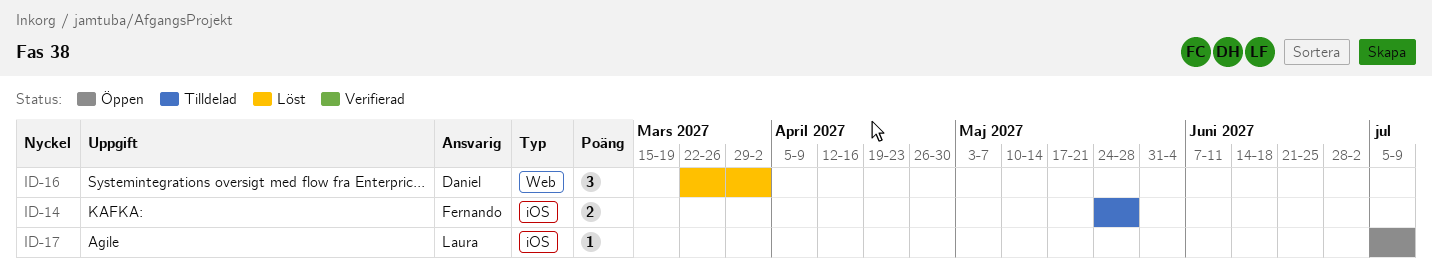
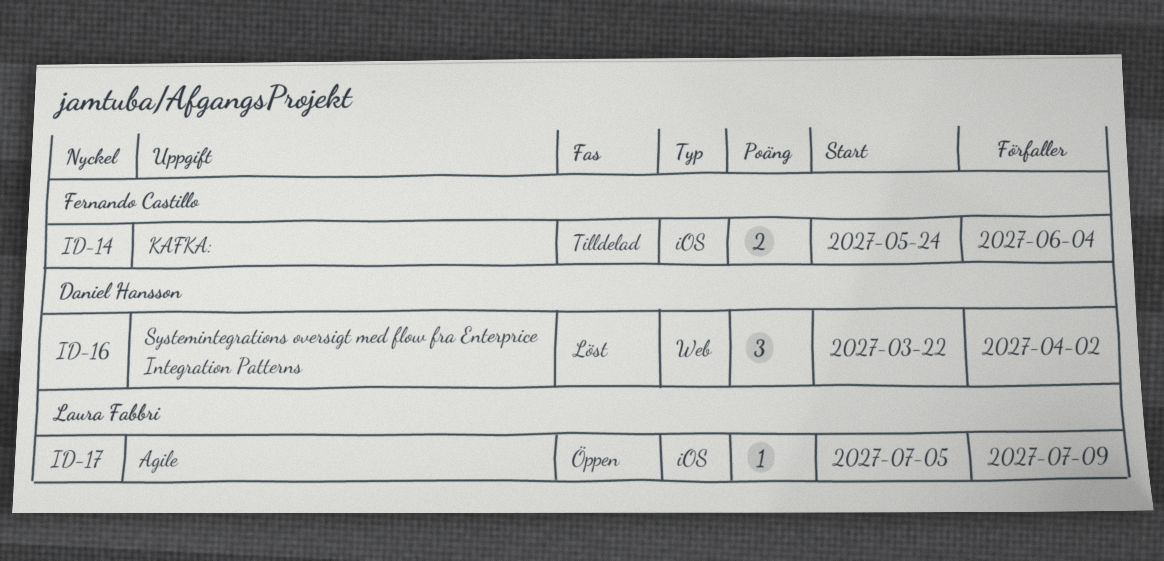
ID-14, due: May 28 -> Jun 4

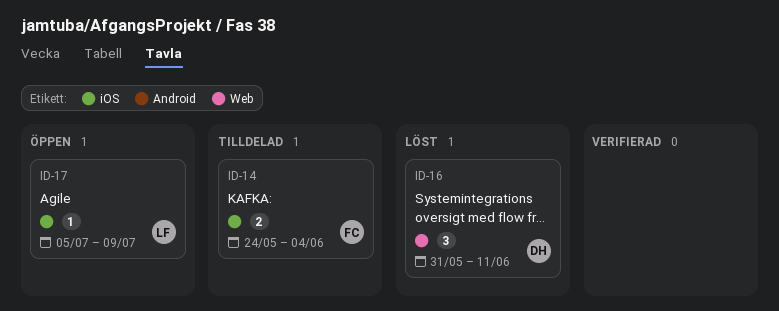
ID-16, start: Mar 22 -> May 31
ID-16, due: Apr 2 -> Jun 11

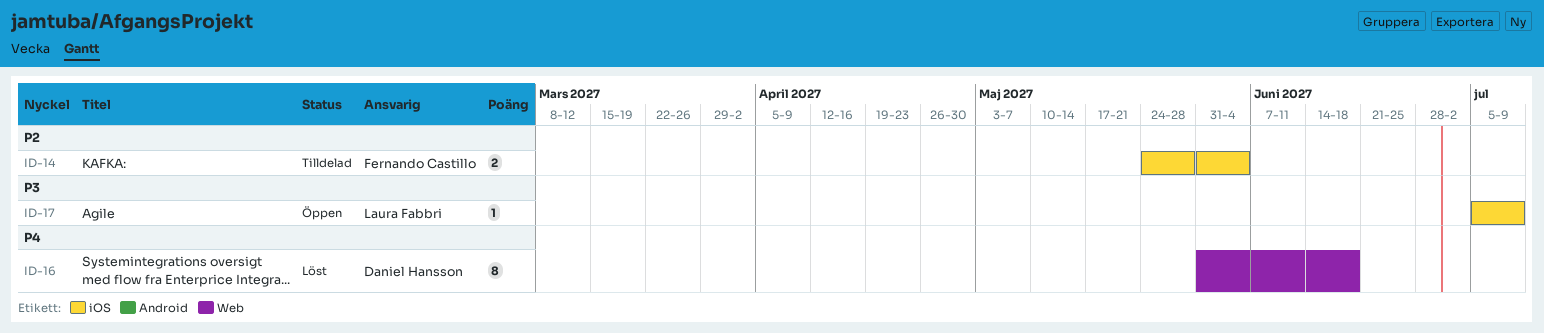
ID-16, estimate: 3 -> 8
ID-16, due: Jun 11 -> Jun 18

